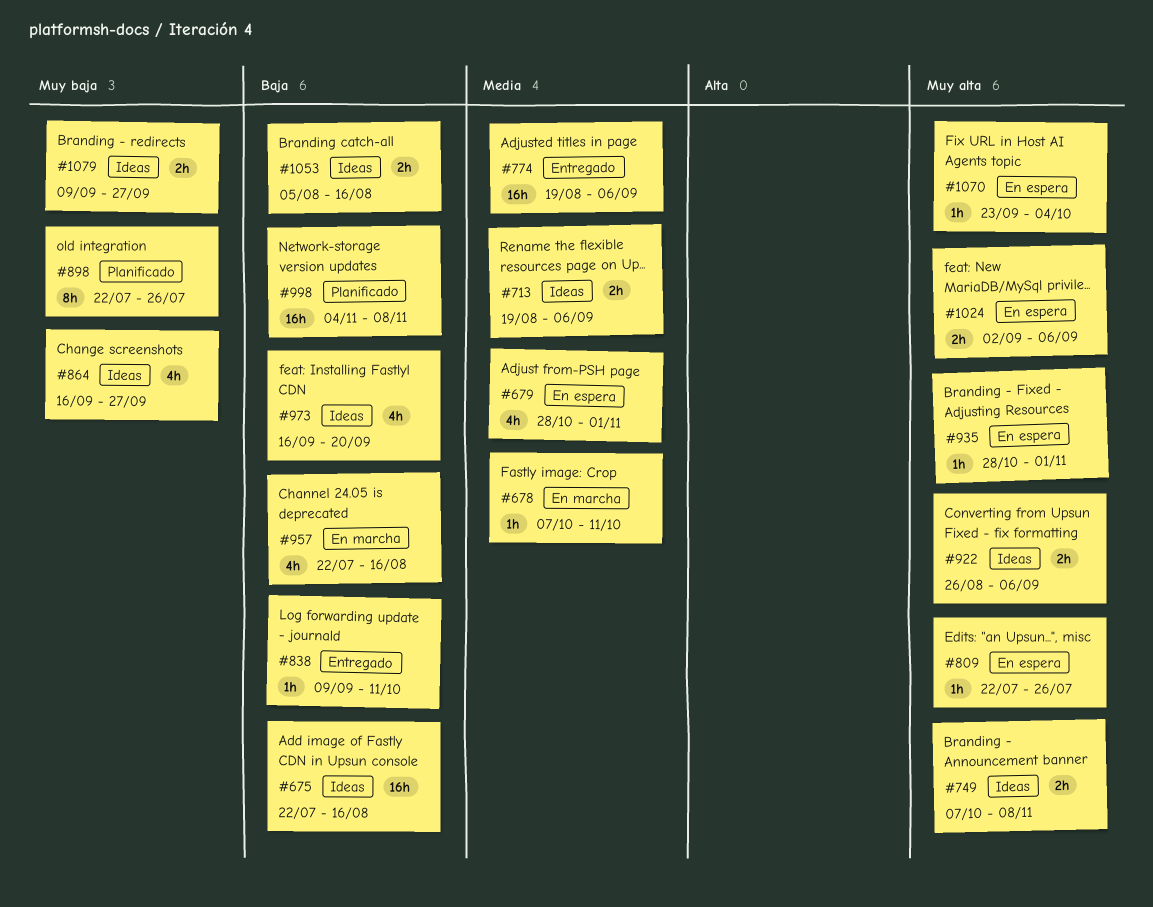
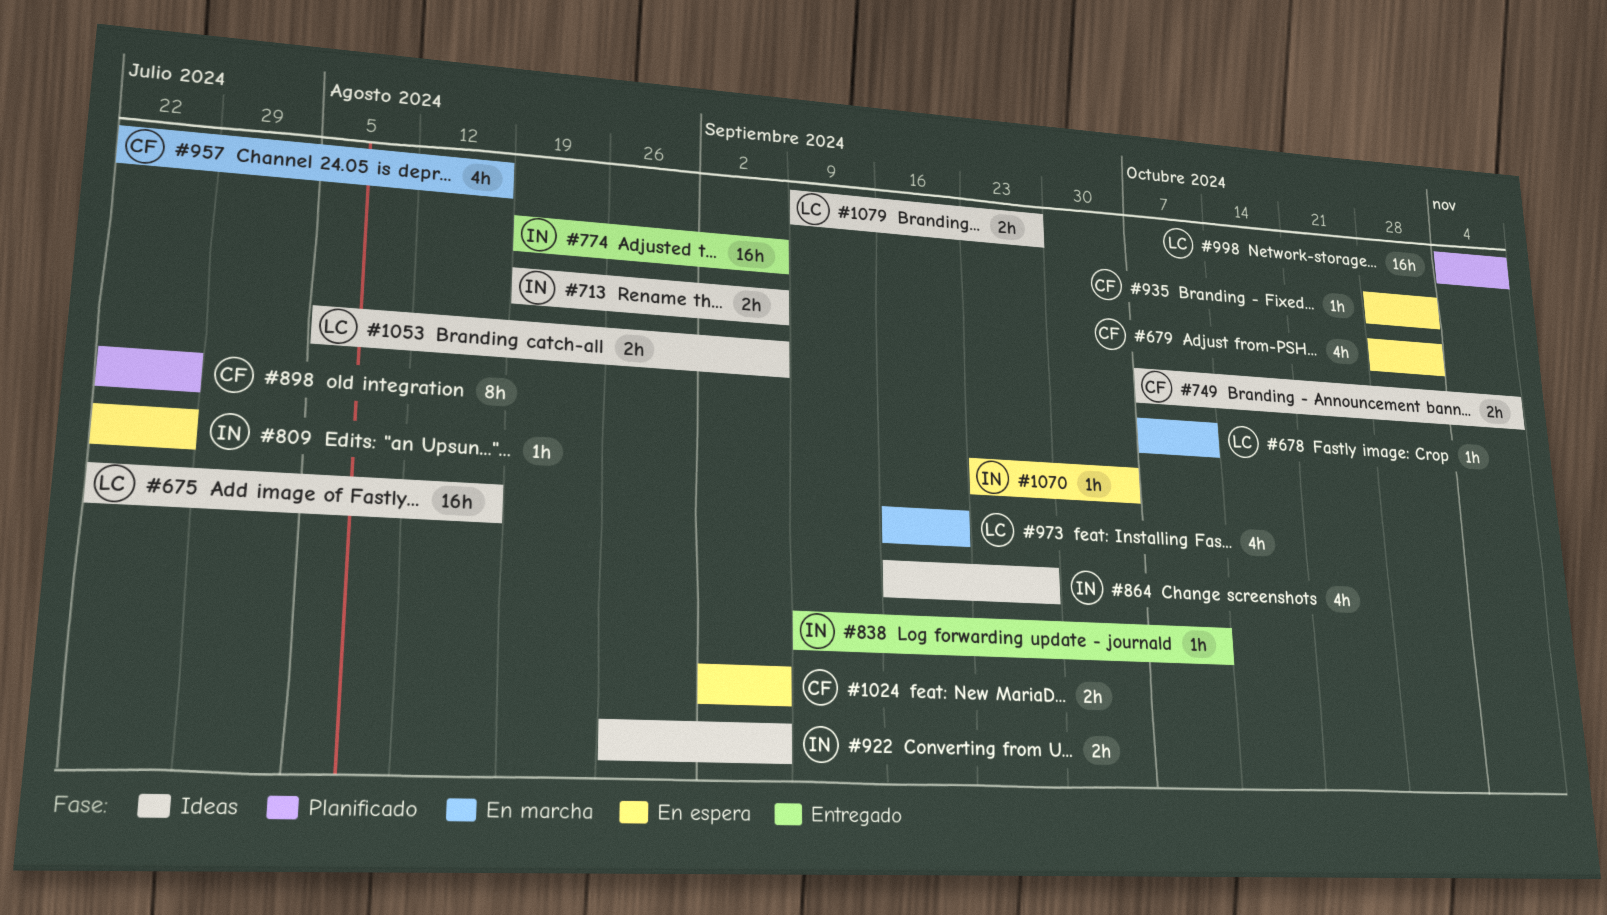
#973, status: Ideas -> En marcha
#1053, due: Aug 16 -> Sep 6

